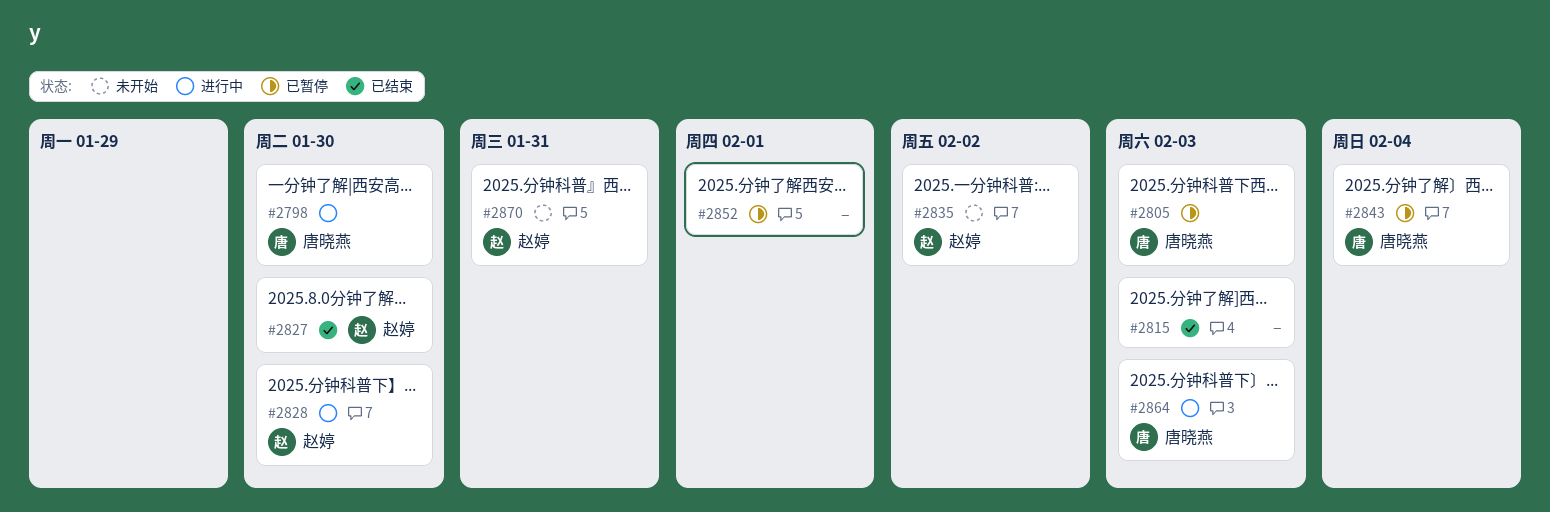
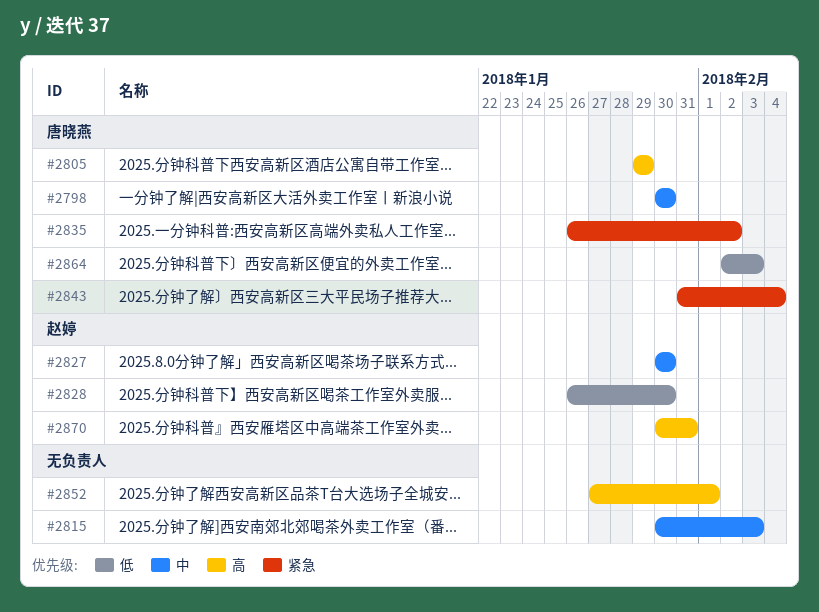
#2805, due: Feb 3 -> Jan 29
#2835, owner: 赵婷 -> 唐晓燕

